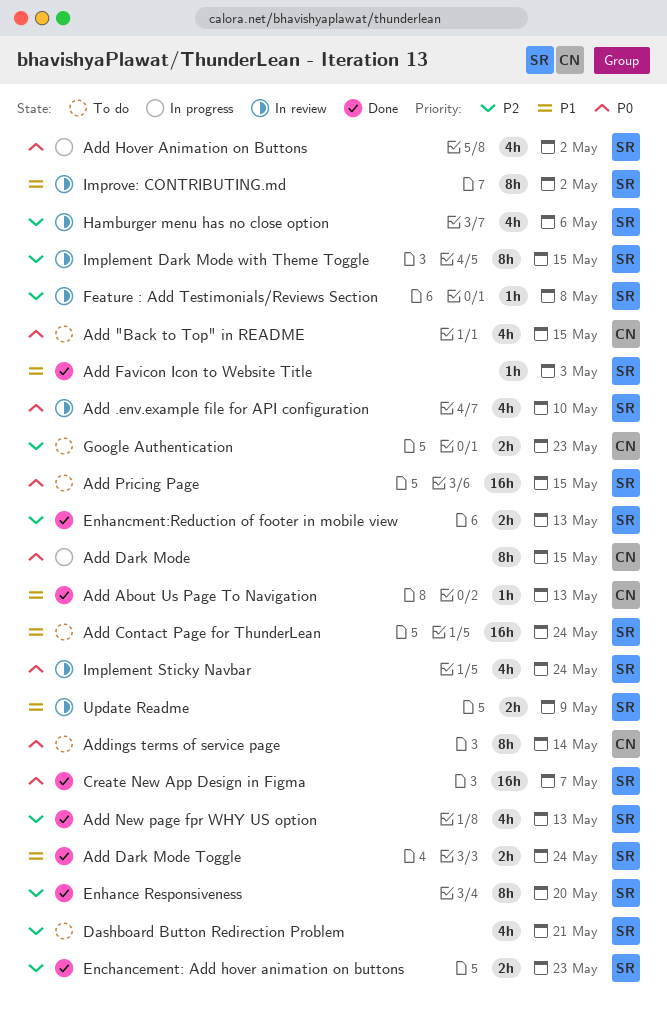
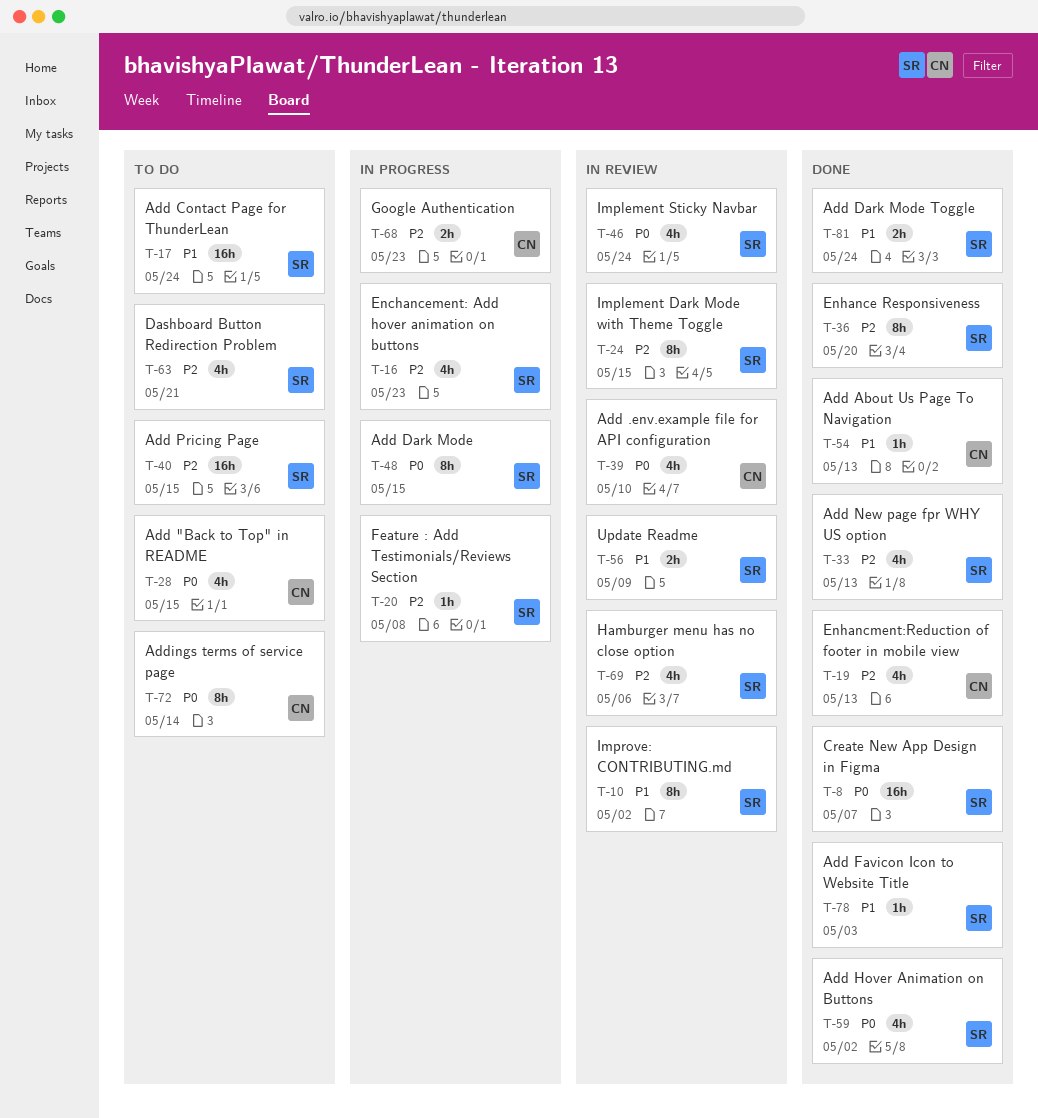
Add .env.example file for API configuration, owner: SR -> CN
Add Dark Mode, owner: CN -> SR
Add Hover Animation on Buttons, status: In progress -> Done
Add Pricing Page, priority: P0 -> P2
Enchancement: Add hover animation on buttons, status: Done -> In progress
Enchancement: Add hover animation on buttons, estimate: 2h -> 4h
Enhancment:Reduction of footer in mobile view, owner: SR -> CN
Enhancment:Reduction of footer in mobile view, estimate: 2h -> 4h
Feature : Add Testimonials/Reviews Section, status: In review -> In progress
Google Authentication, status: To do -> In progress

